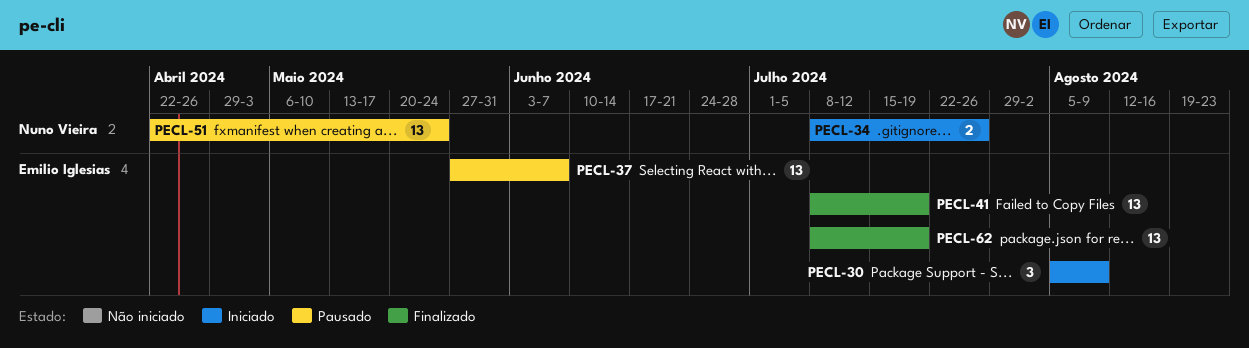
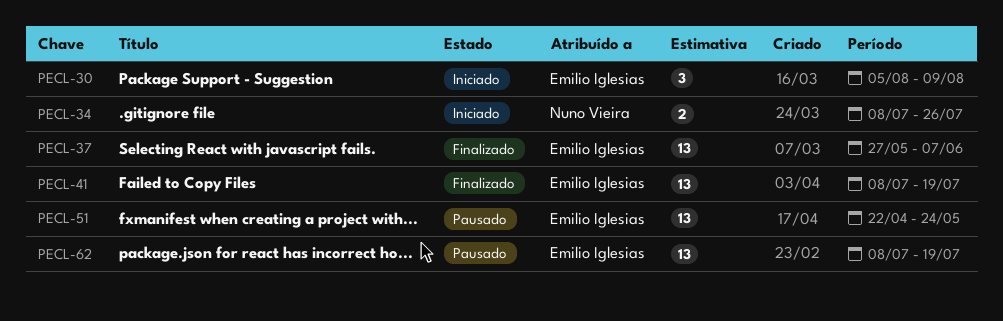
PECL-37, status: Pausado -> Finalizado
PECL-51, owner: Nuno Vieira -> Emilio Iglesias
PECL-62, status: Finalizado -> Pausado

